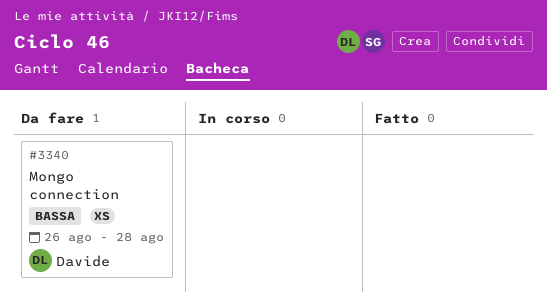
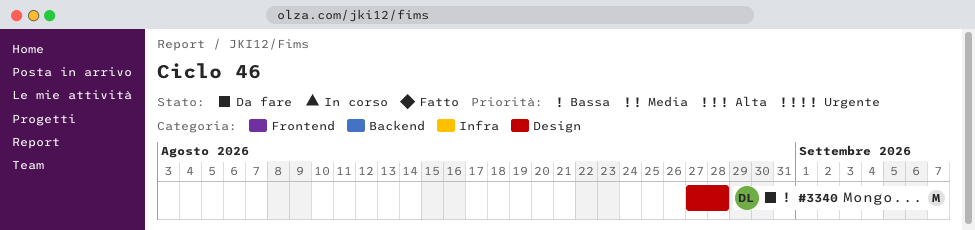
#3340, estimate: XS -> M
#3340, start: Aug 26 -> Aug 27

